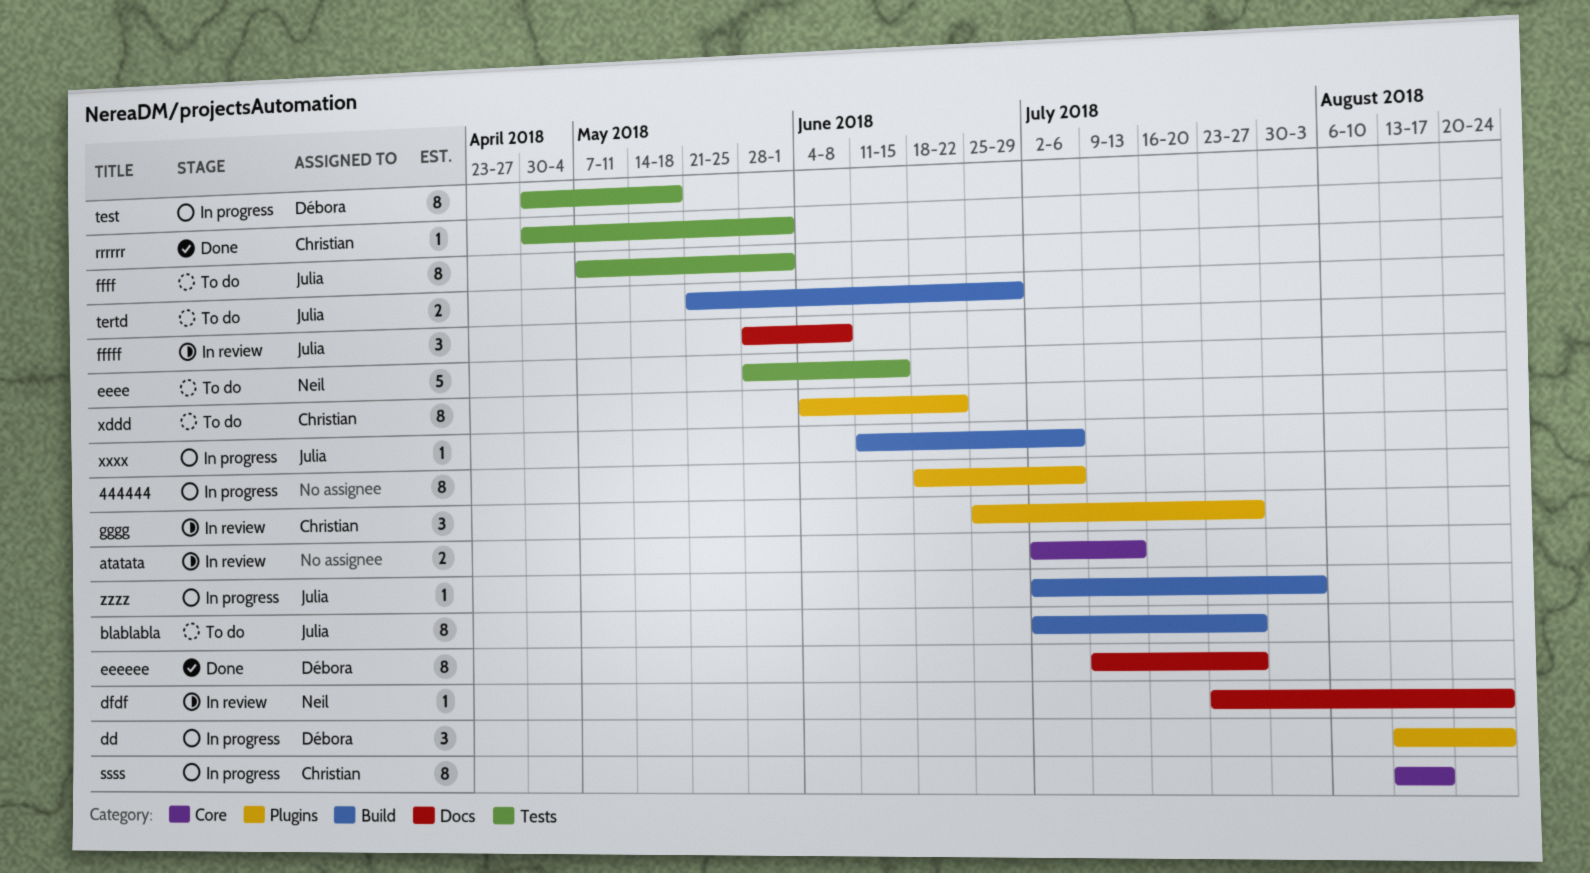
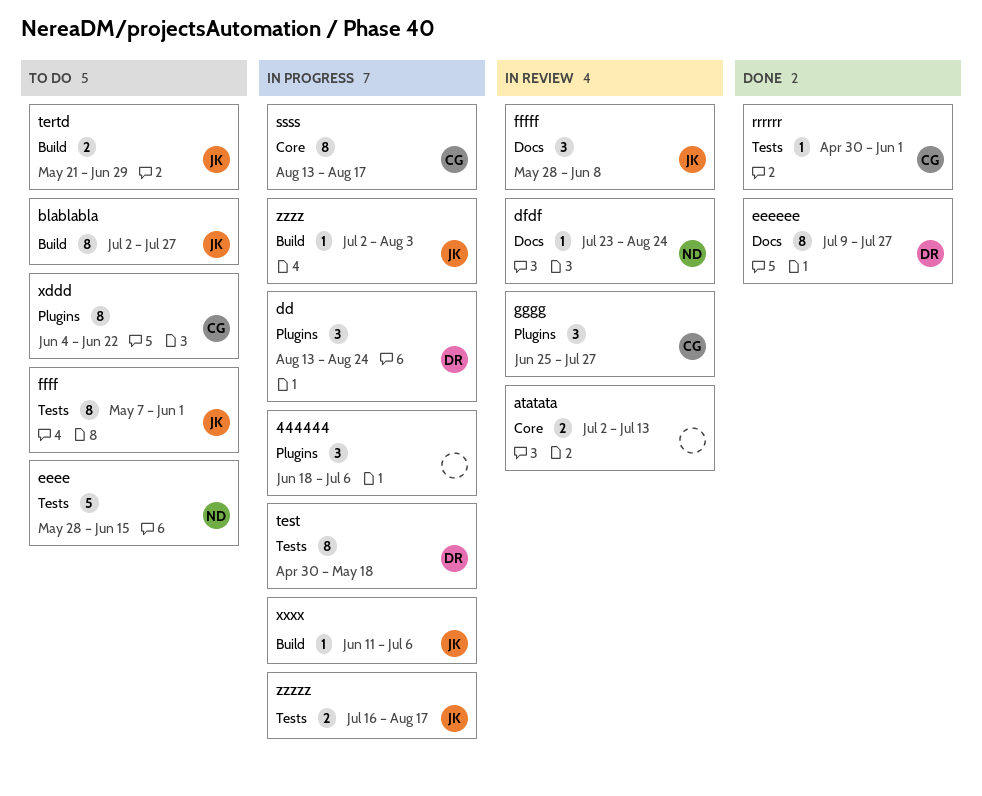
444444, estimate: 8 -> 3
zzzzz: none -> present

